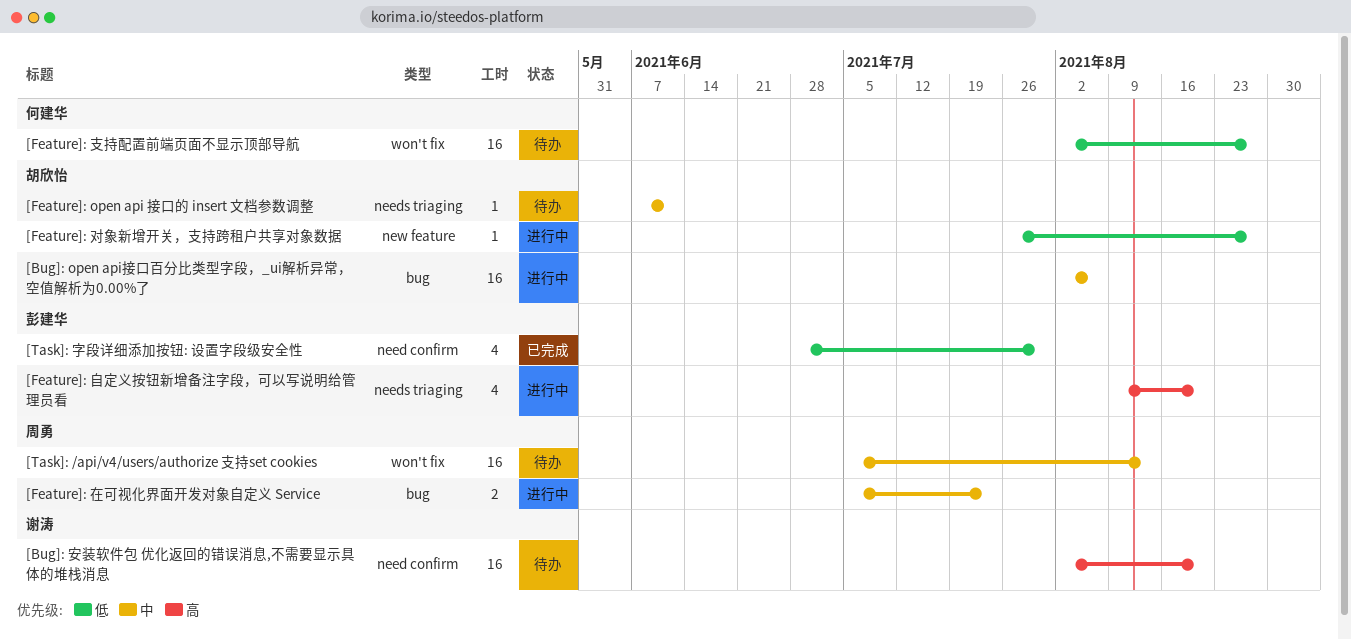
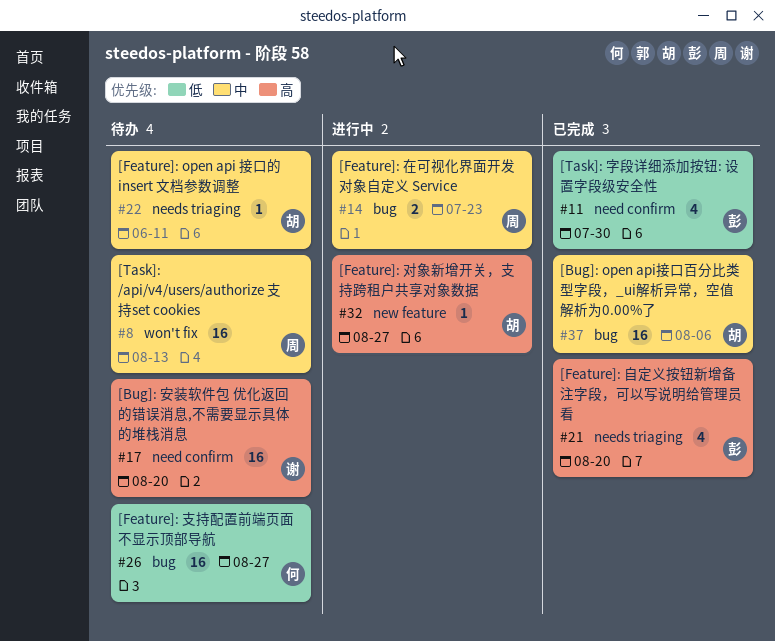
[Bug]: open api接口百分比类型字段，_ui解析异常，空值解析为0.00%了, status: 进行中 -> 已完成
[Feature]: 对象新增开关，支持跨租户共享对象数据, priority: 低 -> 高
[Feature]: 支持配置前端页面不显示顶部导航, label: won't fix -> bug
[Feature]: 自定义按钮新增备注字段，可以写说明给管理员看, status: 进行中 -> 已完成

